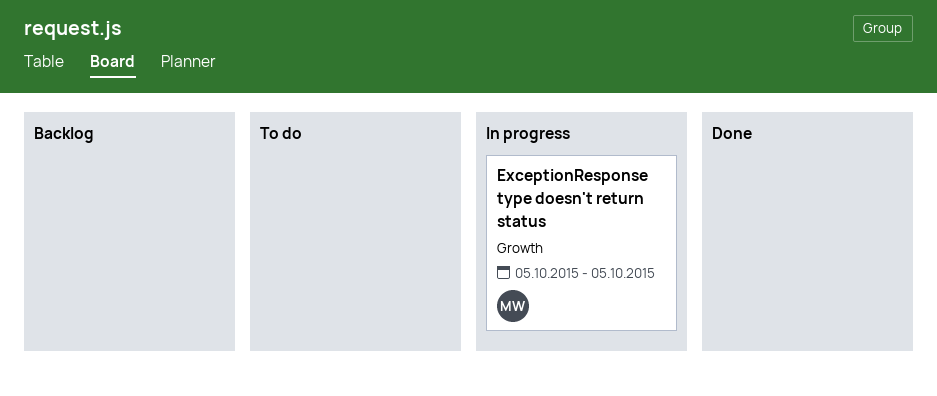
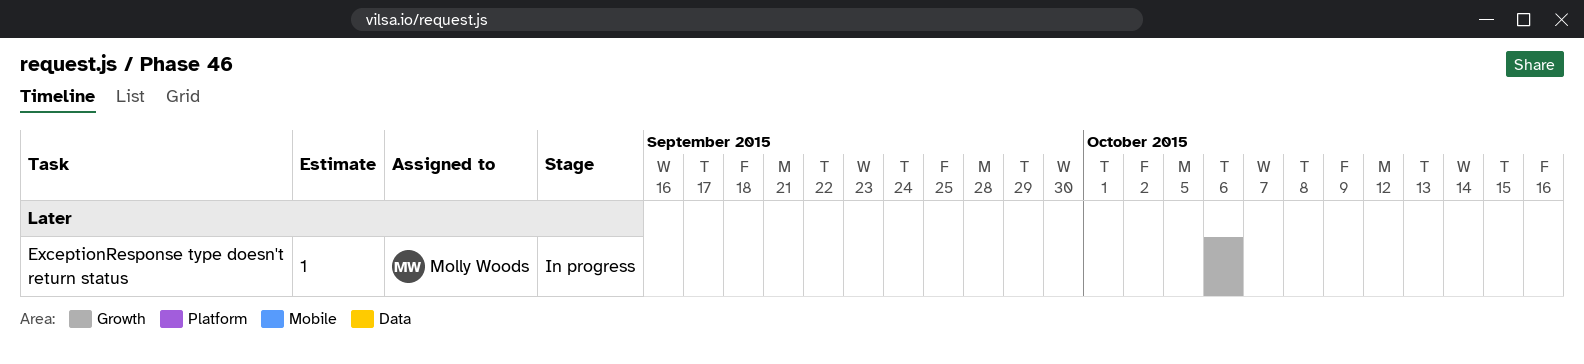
ExceptionResponse type doesn't return status, start: Oct 5 -> Oct 6
ExceptionResponse type doesn't return status, due: Oct 5 -> Oct 6

